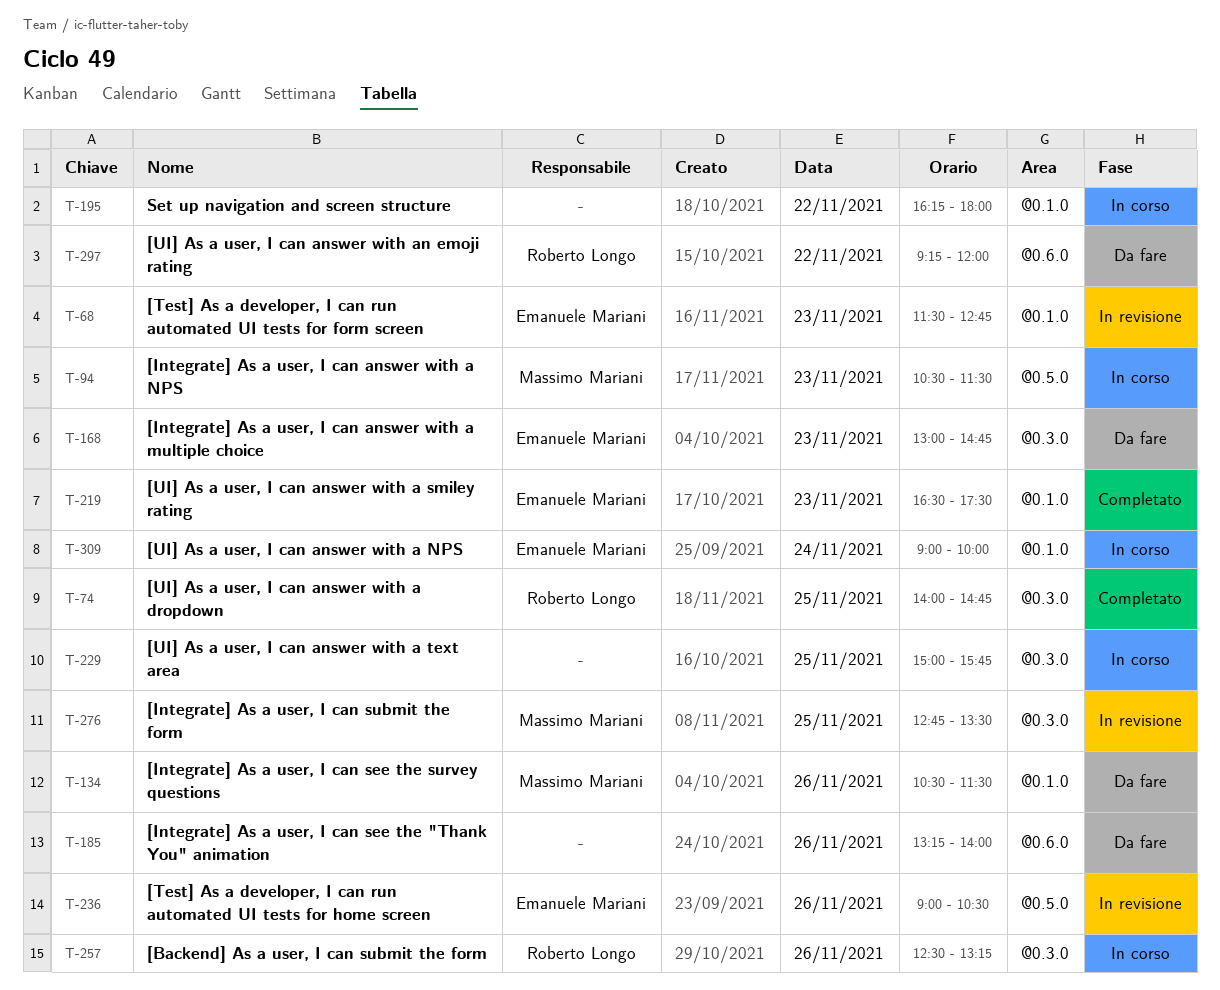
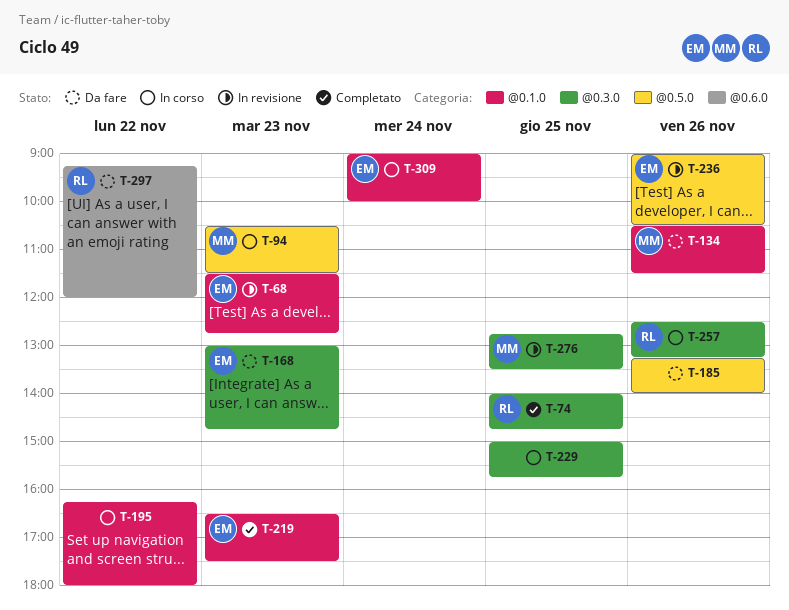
T-185, label: @0.6.0 -> @0.5.0

